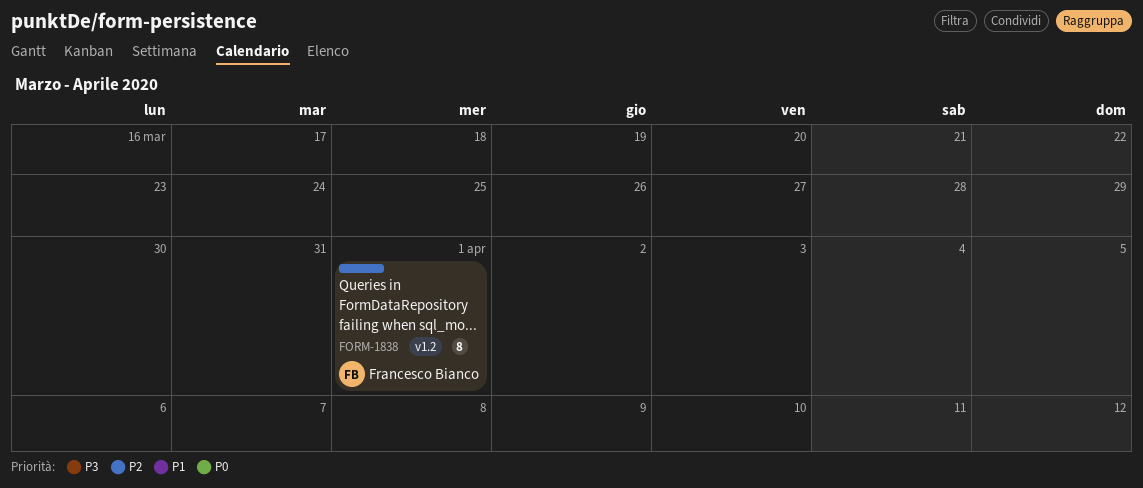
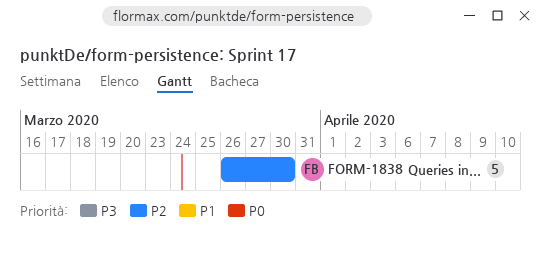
FORM-1838, estimate: 8 -> 5
FORM-1838, due: Apr 1 -> Mar 30

